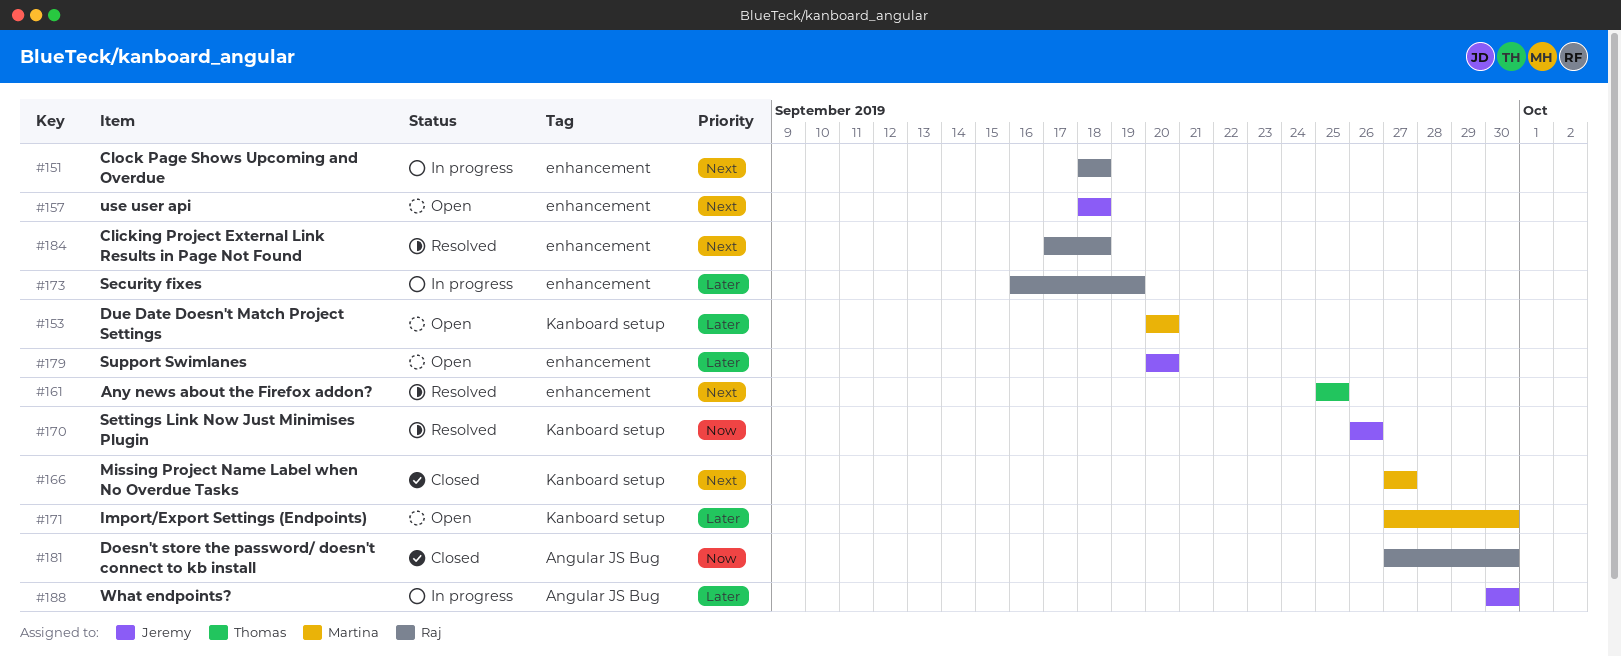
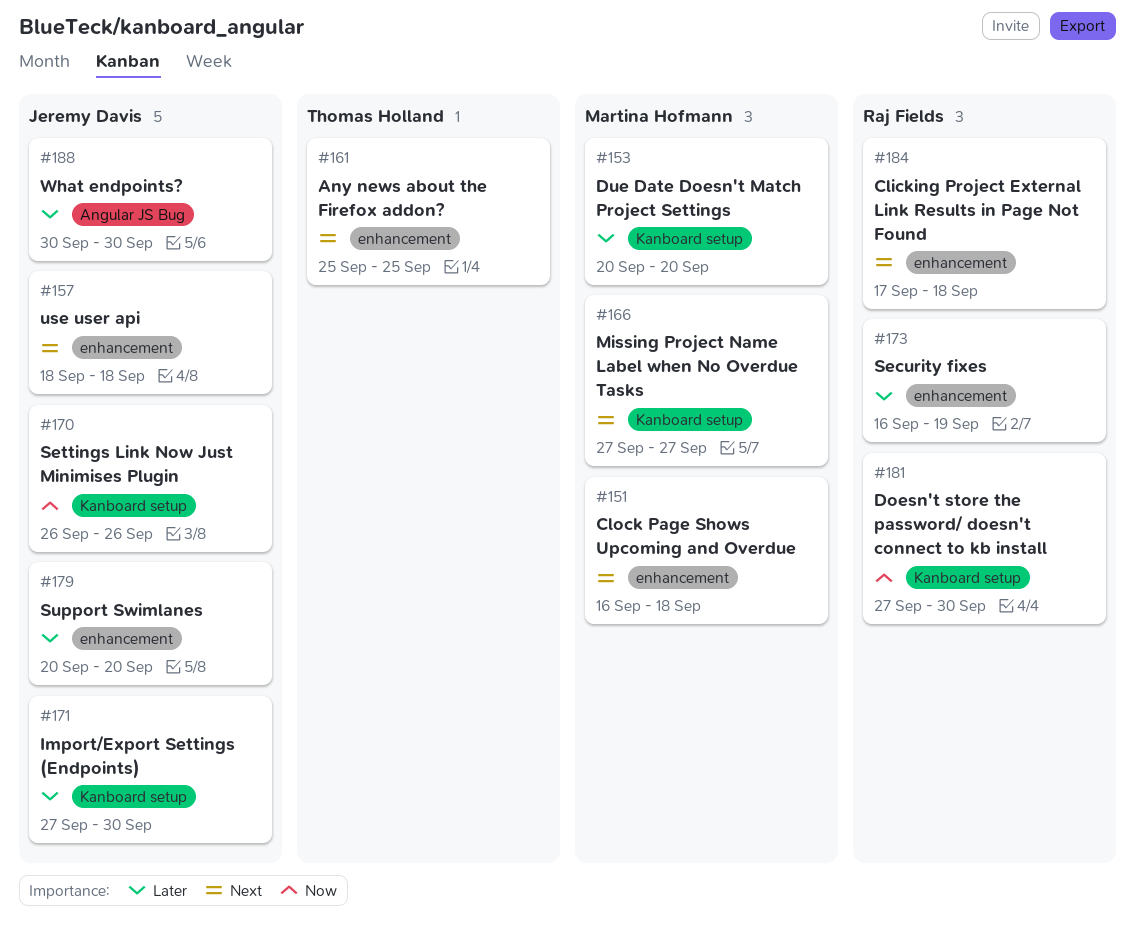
#151, owner: Raj Fields -> Martina Hofmann
#151, start: Sep 18 -> Sep 16
#171, owner: Martina Hofmann -> Jeremy Davis
#181, label: Angular JS Bug -> Kanboard setup

